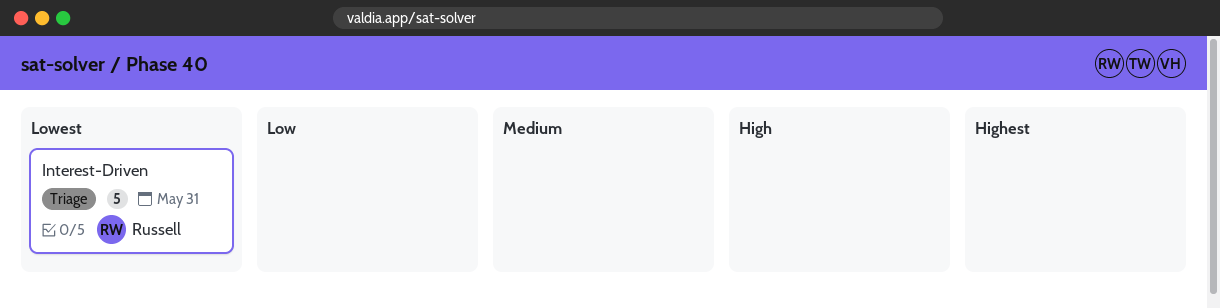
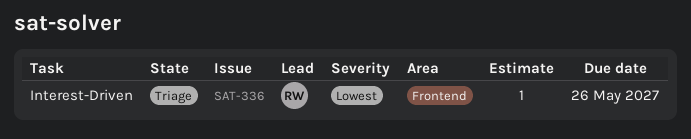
Interest-Driven, estimate: 5 -> 1
Interest-Driven, due: May 31 -> May 26

